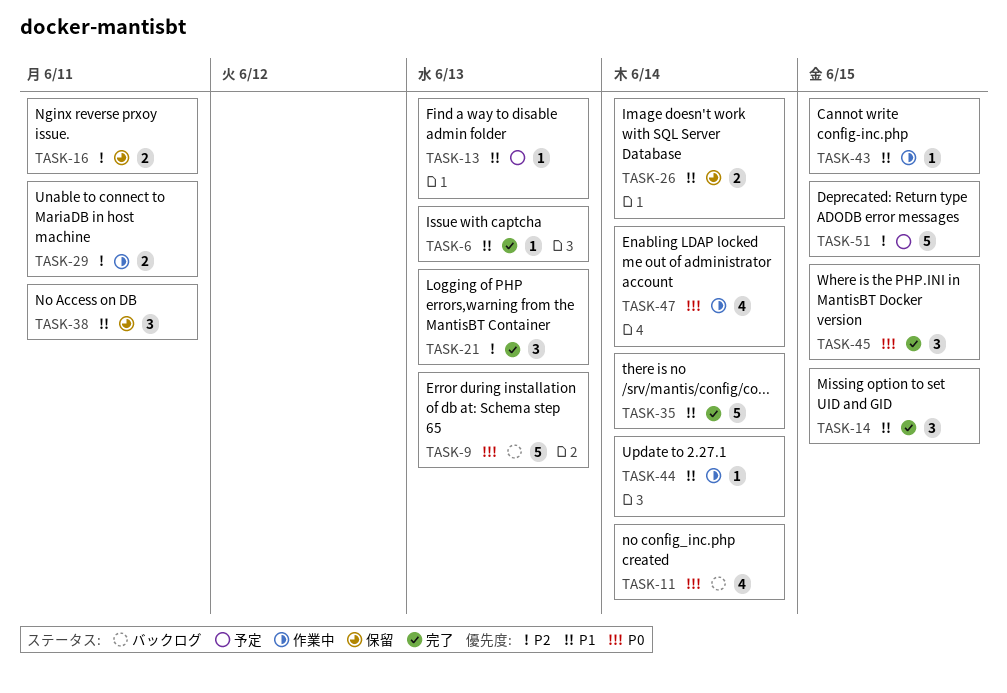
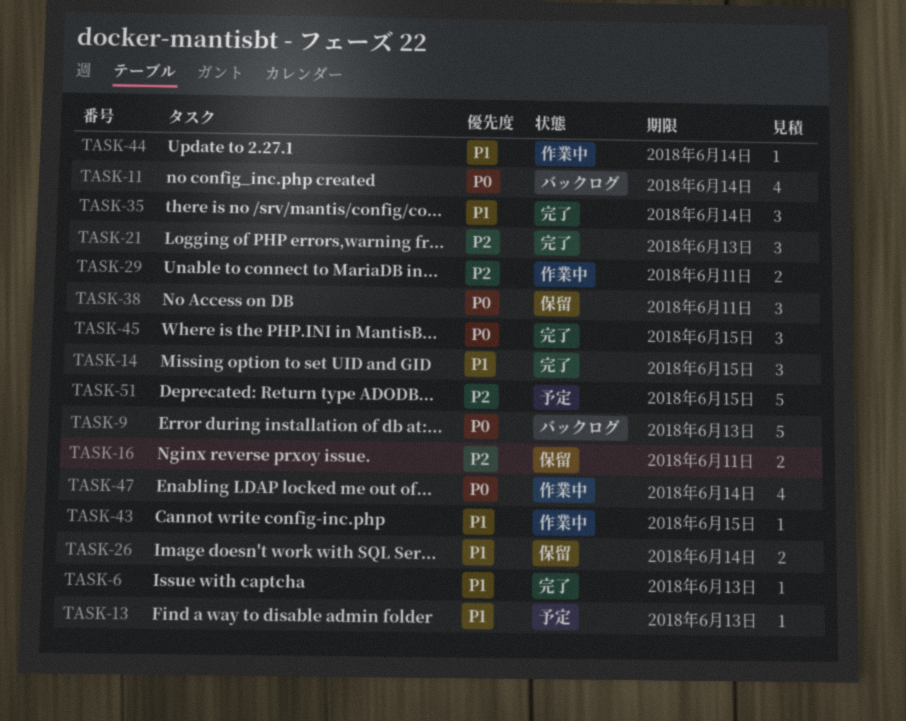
TASK-35, estimate: 5 -> 3
TASK-38, priority: P1 -> P0

